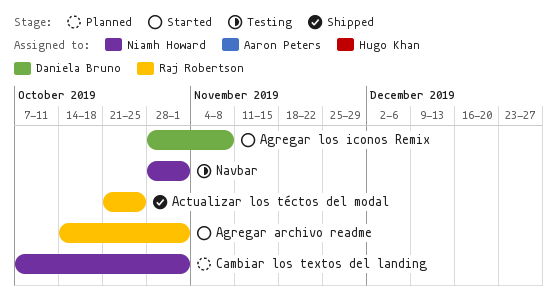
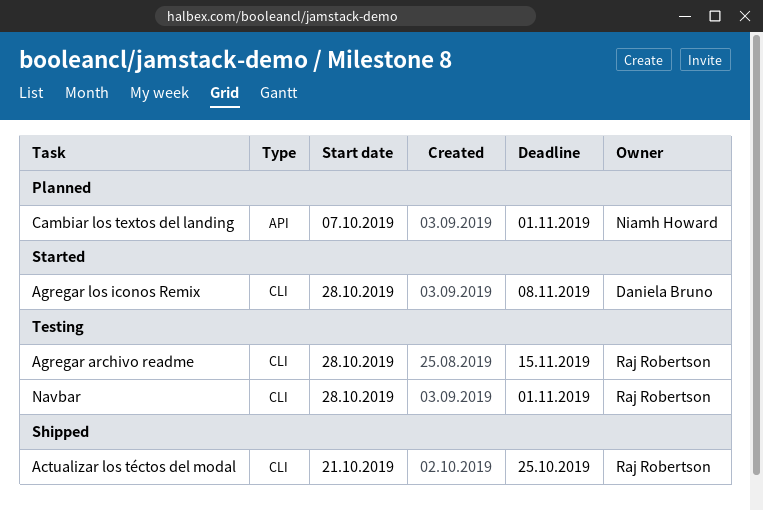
Agregar archivo readme, status: Started -> Testing
Agregar archivo readme, start: Oct 14 -> Oct 28
Agregar archivo readme, due: Nov 1 -> Nov 15
Navbar, owner: Niamh Howard -> Raj Robertson

